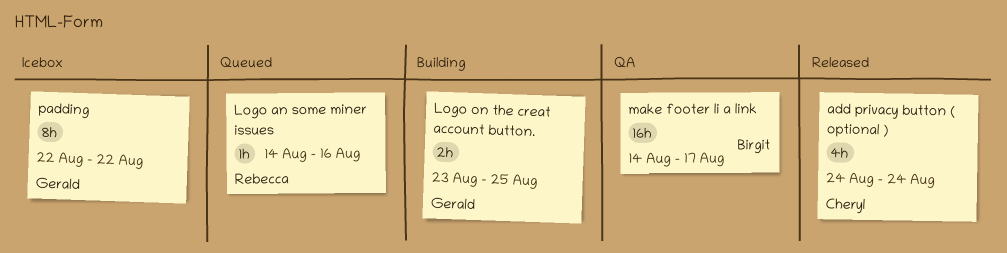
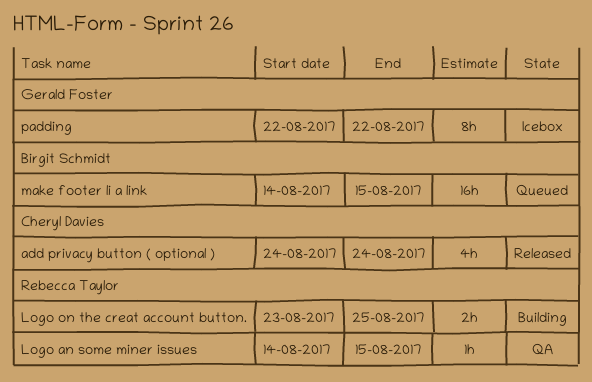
Logo an some miner issues, status: Queued -> QA
Logo an some miner issues, due: Aug 16 -> Aug 15
Logo on the creat account button., owner: Gerald Foster -> Rebecca Taylor
make footer li a link, status: QA -> Queued
make footer li a link, due: Aug 17 -> Aug 15

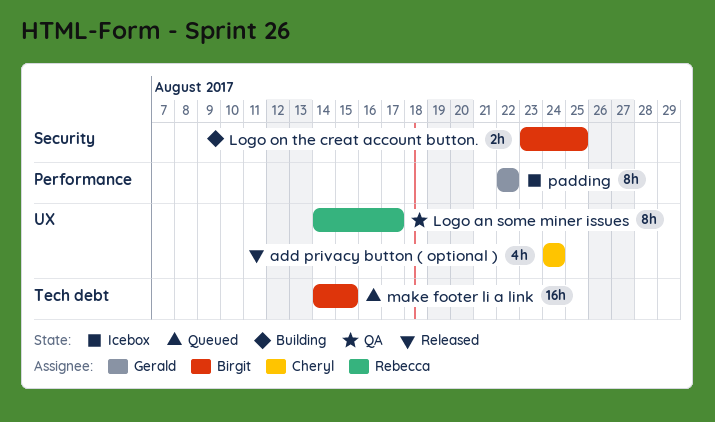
Logo an some miner issues, estimate: 1h -> 8h
Logo an some miner issues, due: Aug 15 -> Aug 17
Logo on the creat account button., owner: Rebecca Taylor -> Birgit Schmidt

